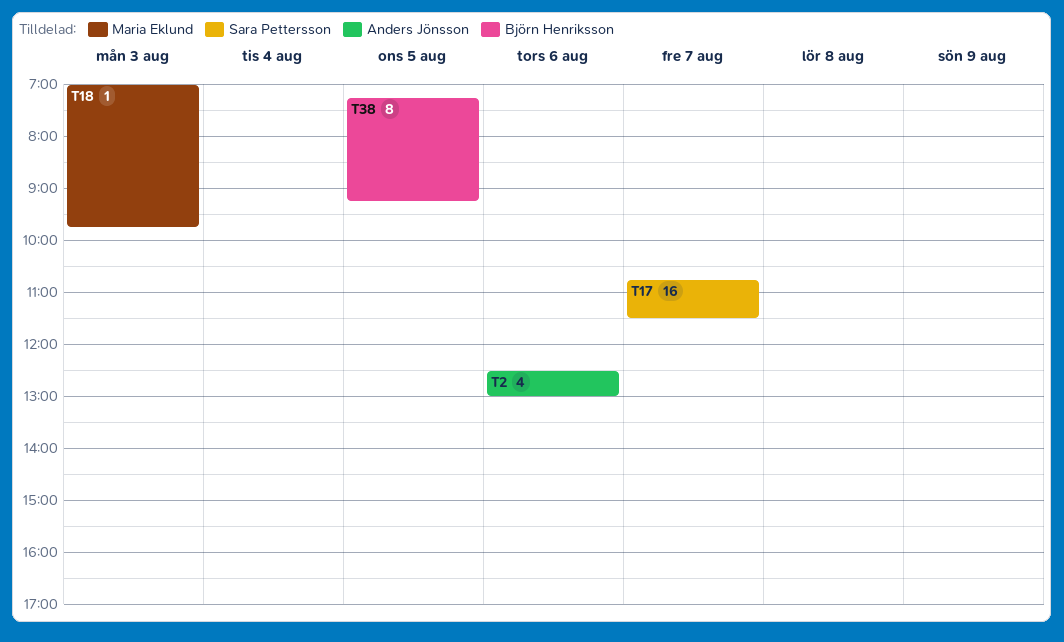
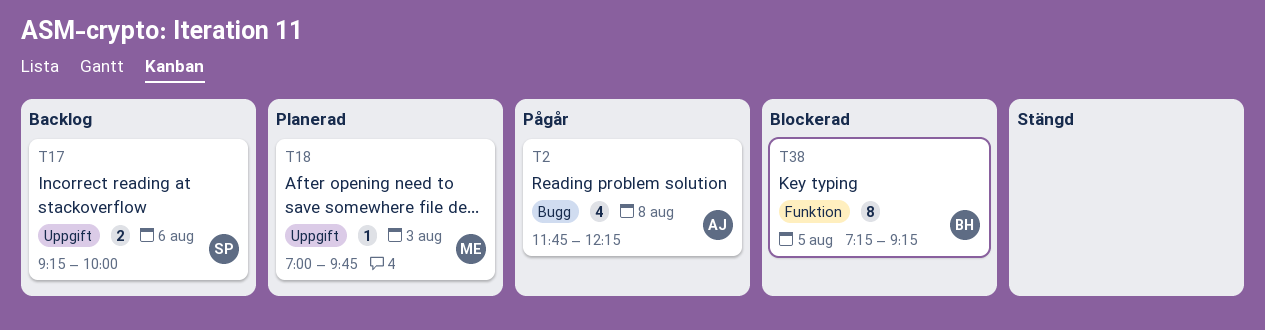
T2, day: Aug 6 -> Aug 8
T2, begins: 12:30 -> 11:45
T2, ends: 13:00 -> 12:15
T17, estimate: 16 -> 2
T17, day: Aug 7 -> Aug 6
T17, begins: 10:45 -> 09:15
T17, ends: 11:30 -> 10:00

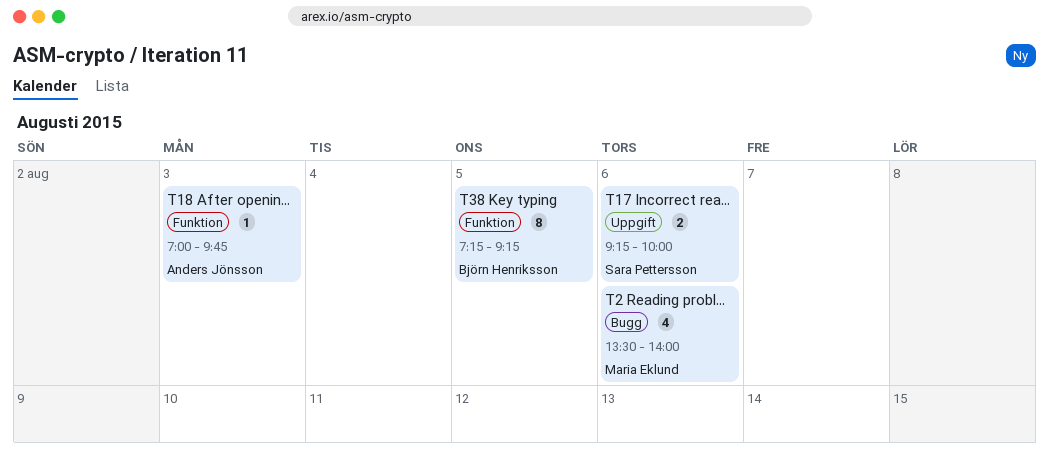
T2, owner: Anders Jönsson -> Maria Eklund
T2, day: Aug 8 -> Aug 6
T2, begins: 11:45 -> 13:30
T2, ends: 12:15 -> 14:00
T18, owner: Maria Eklund -> Anders Jönsson
T18, label: Uppgift -> Funktion

